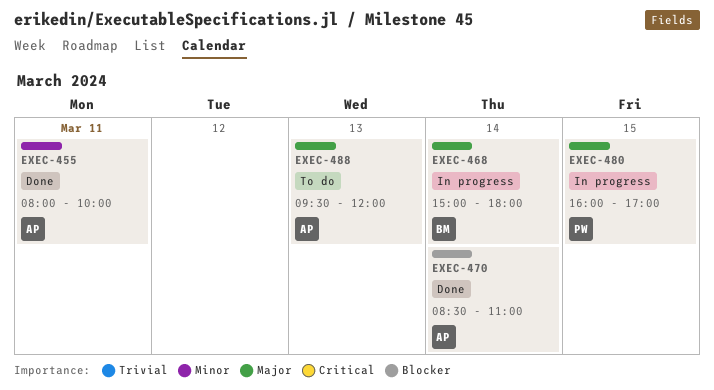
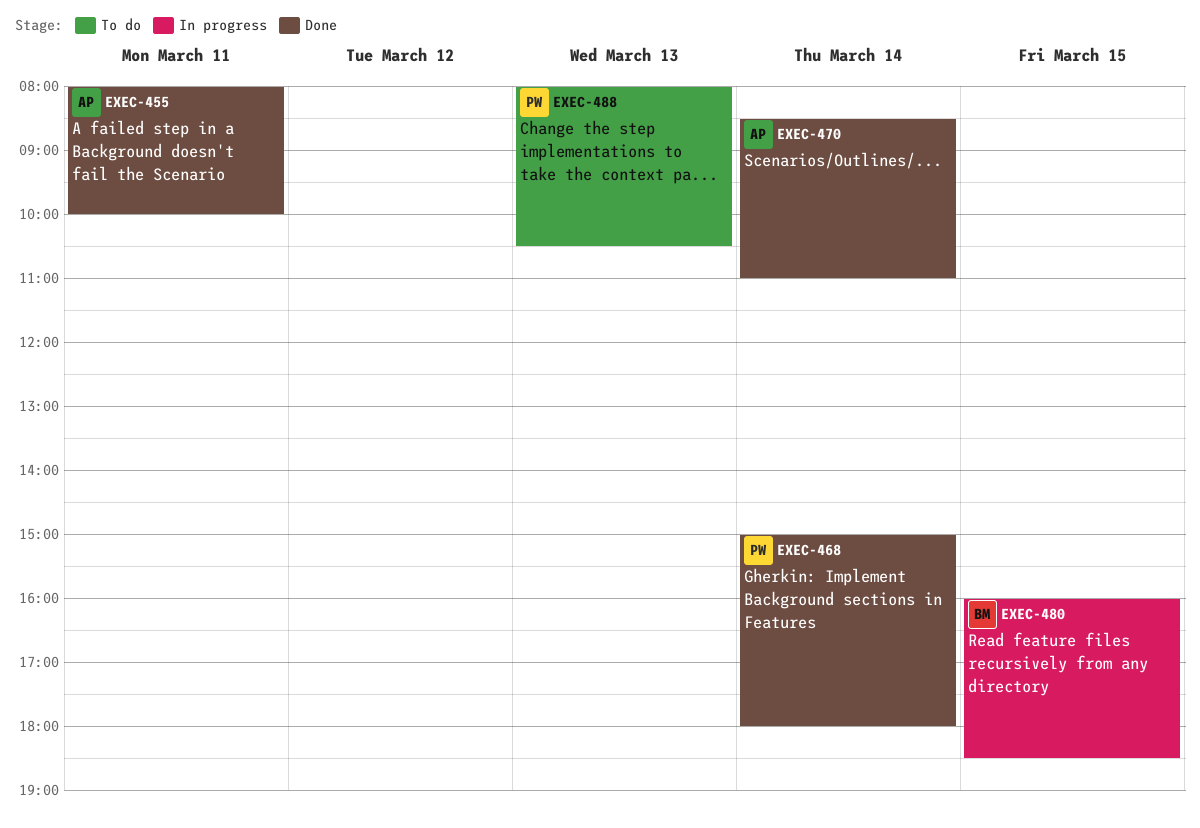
EXEC-468, status: In progress -> Done
EXEC-468, owner: BM -> PW
EXEC-480, owner: PW -> BM
EXEC-480, ends: 17:00 -> 18:30
EXEC-488, owner: AP -> PW
EXEC-488, begins: 09:30 -> 08:00
EXEC-488, ends: 12:00 -> 10:30

